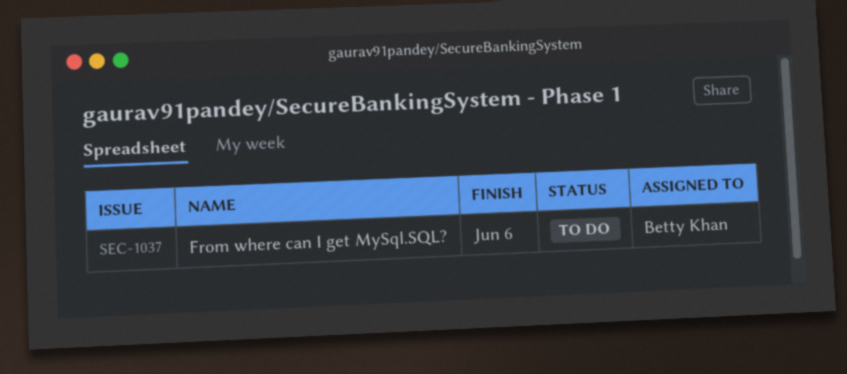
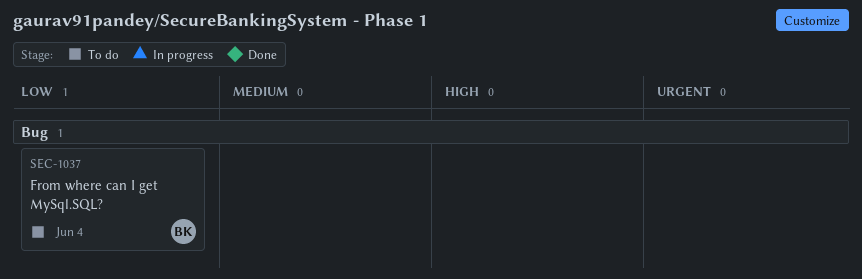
SEC-1037, due: Jun 6 -> Jun 4

